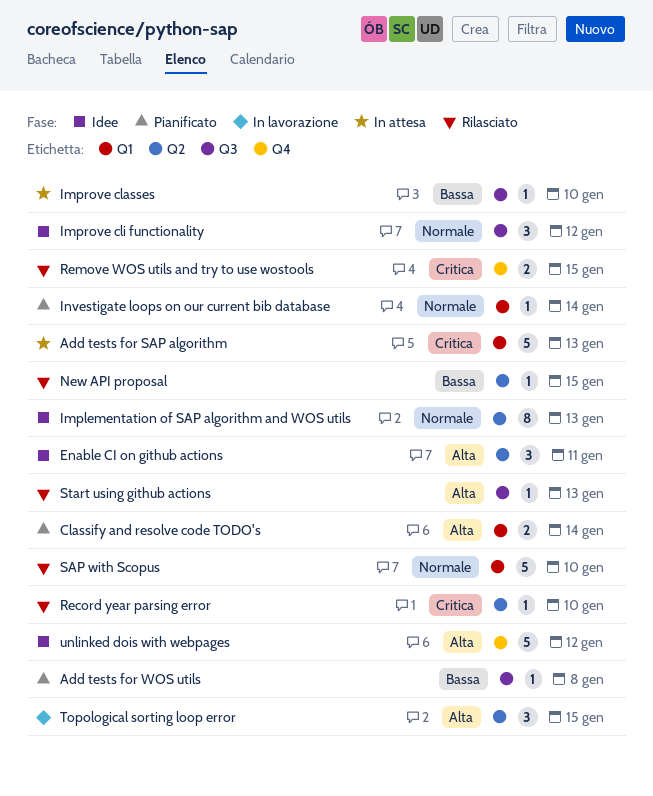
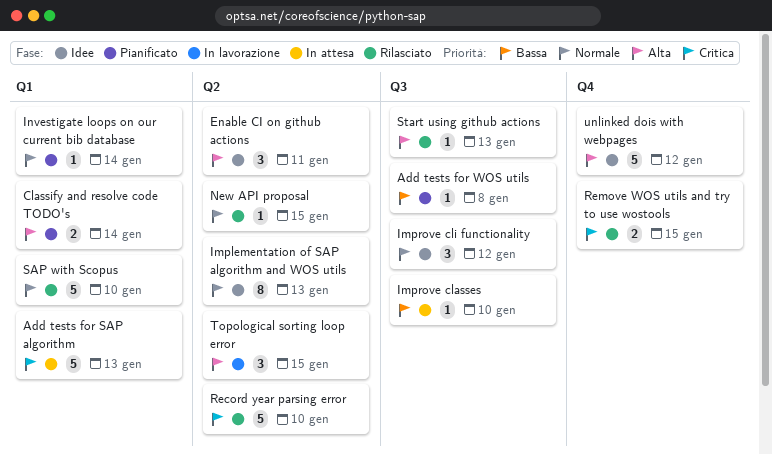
New API proposal, priority: Bassa -> Normale
Record year parsing error, estimate: 1 -> 5

